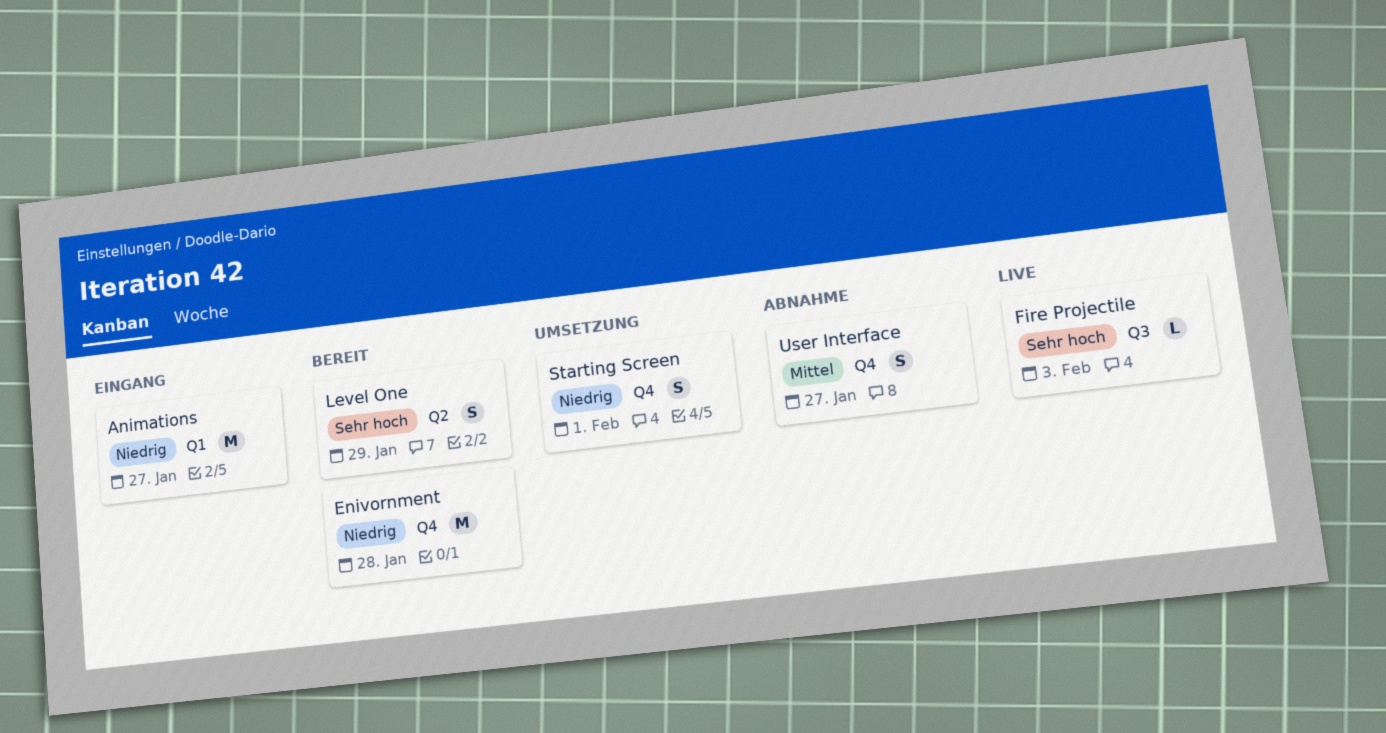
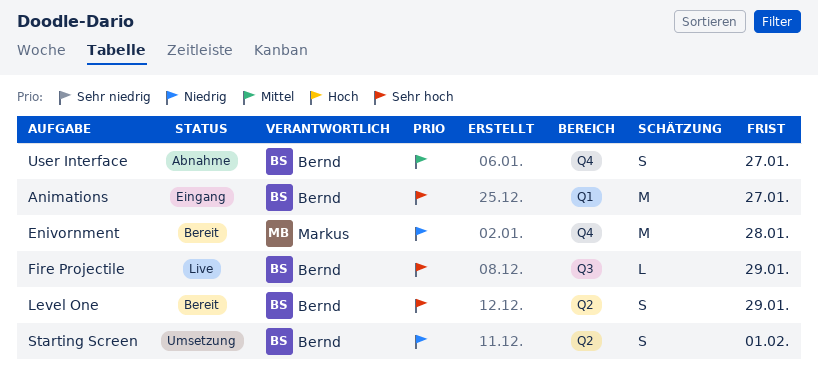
Animations, priority: Niedrig -> Sehr hoch
Fire Projectile, due: Feb 3 -> Jan 29
Starting Screen, label: Q4 -> Q2

